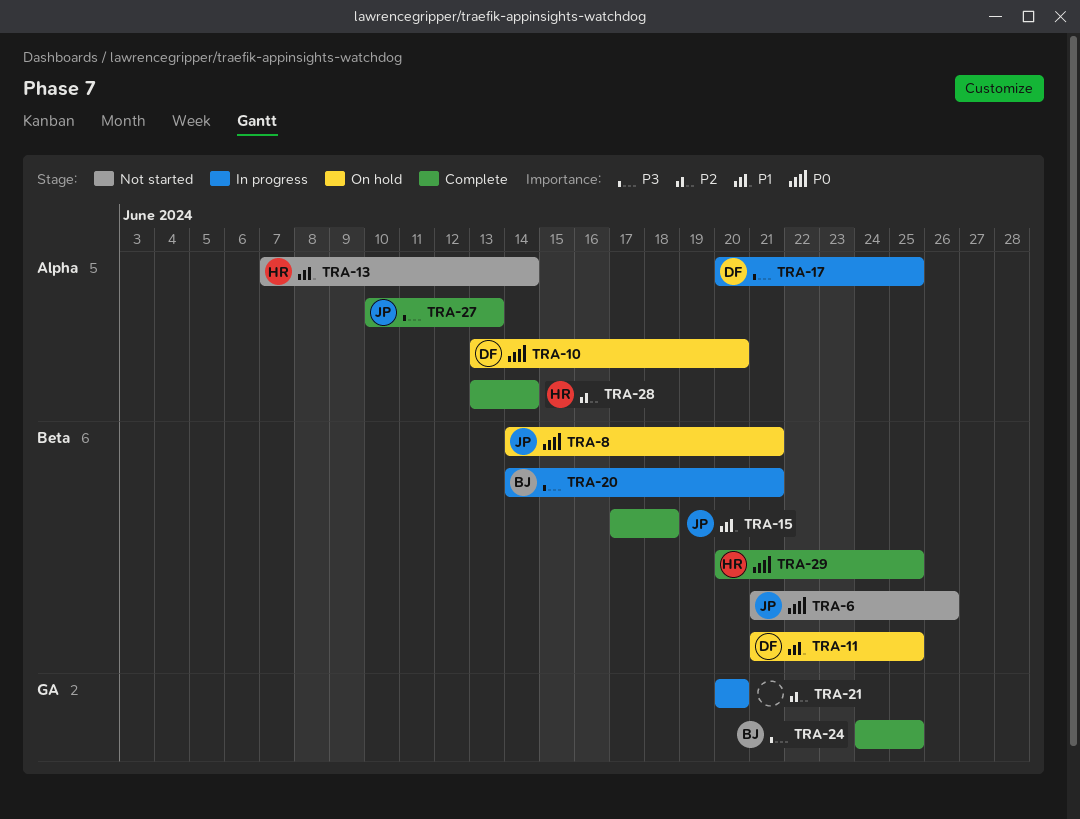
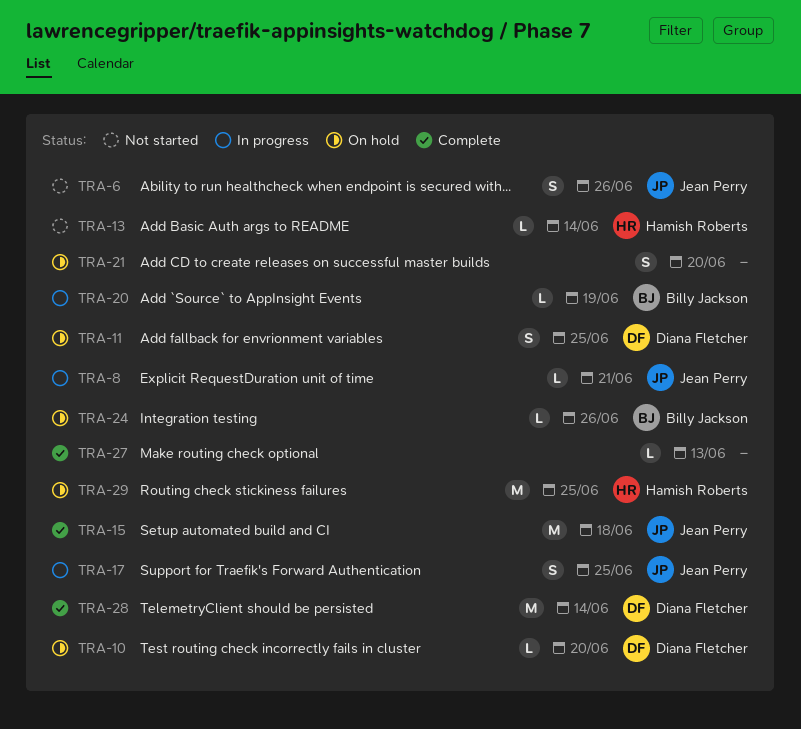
TRA-8, status: On hold -> In progress
TRA-17, owner: Diana Fletcher -> Jean Perry
TRA-20, due: Jun 21 -> Jun 19
TRA-21, status: In progress -> On hold
TRA-24, status: Complete -> On hold
TRA-24, due: Jun 25 -> Jun 26
TRA-27, owner: Jean Perry -> none
TRA-28, owner: Hamish Roberts -> Diana Fletcher
TRA-29, status: Complete -> On hold

